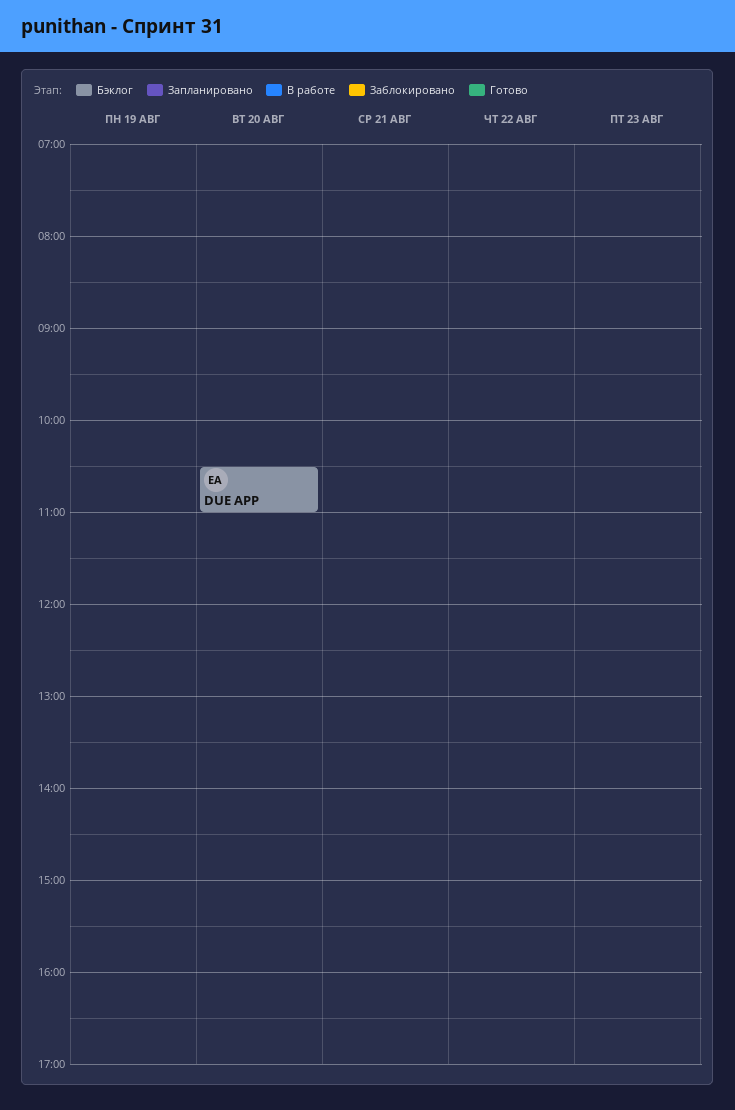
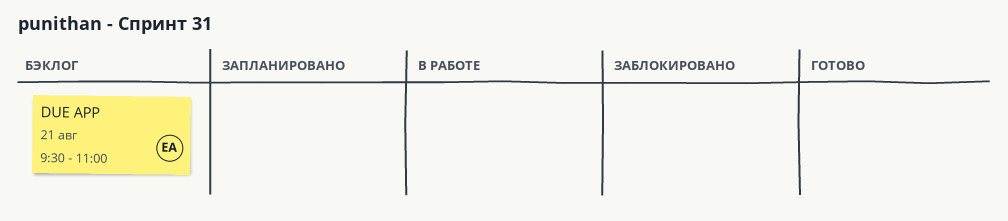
DUE APP, day: Aug 20 -> Aug 21
DUE APP, begins: 10:30 -> 09:30

